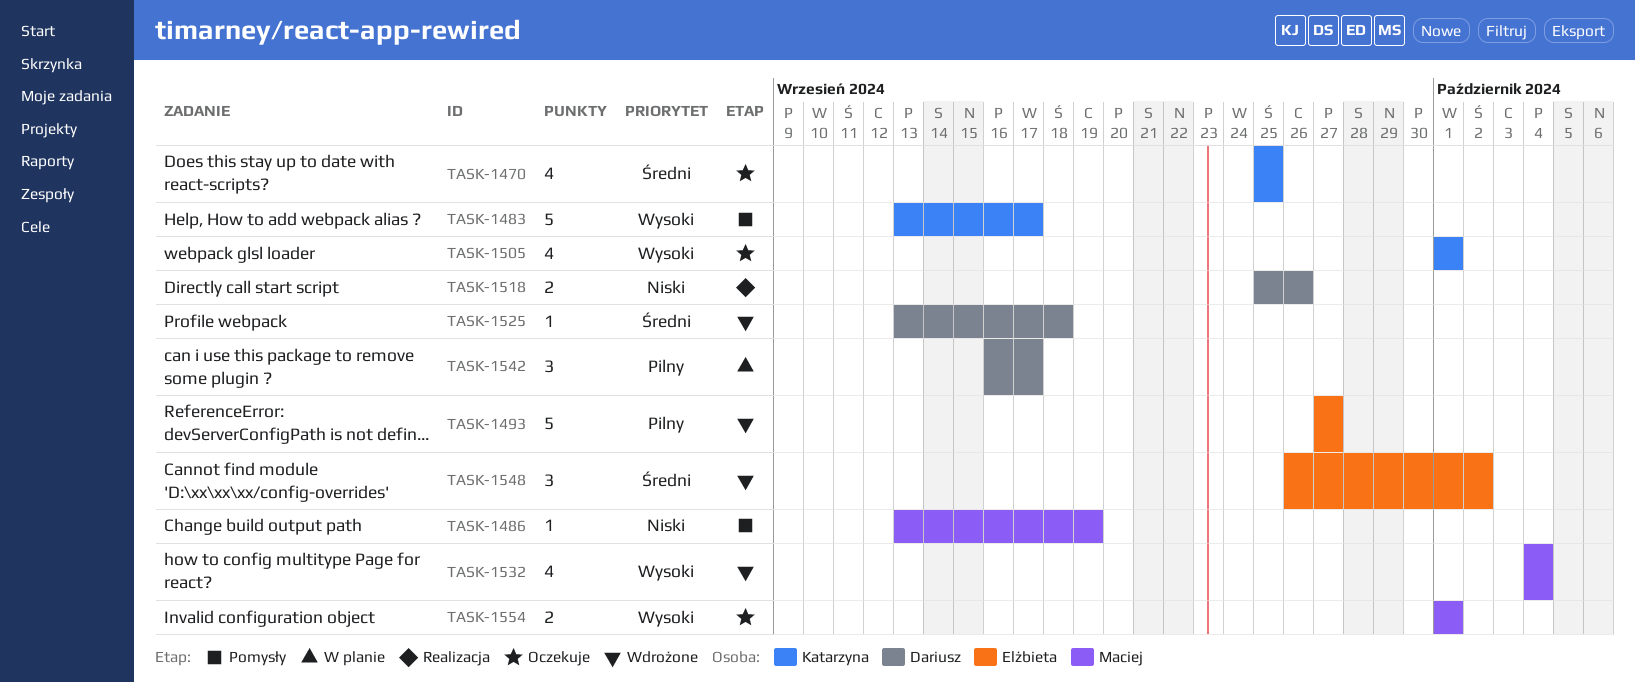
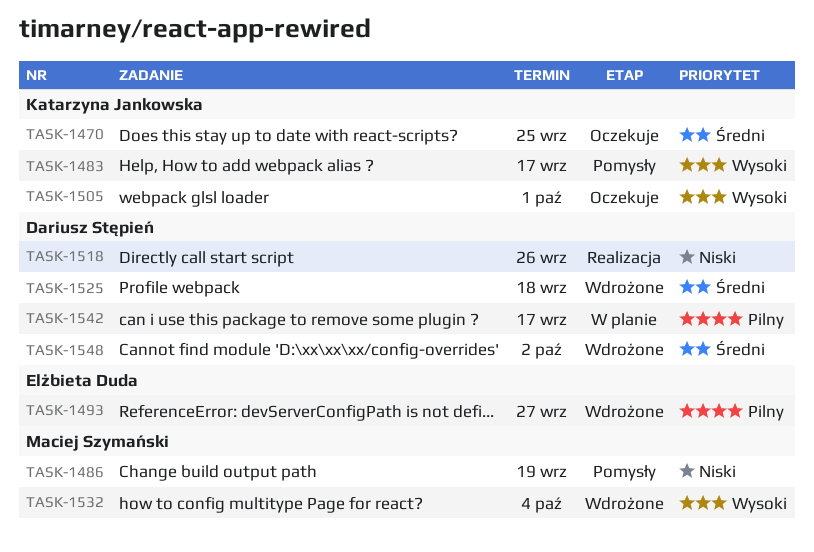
TASK-1548, owner: Elżbieta Duda -> Dariusz Stępień
TASK-1554: present -> none

